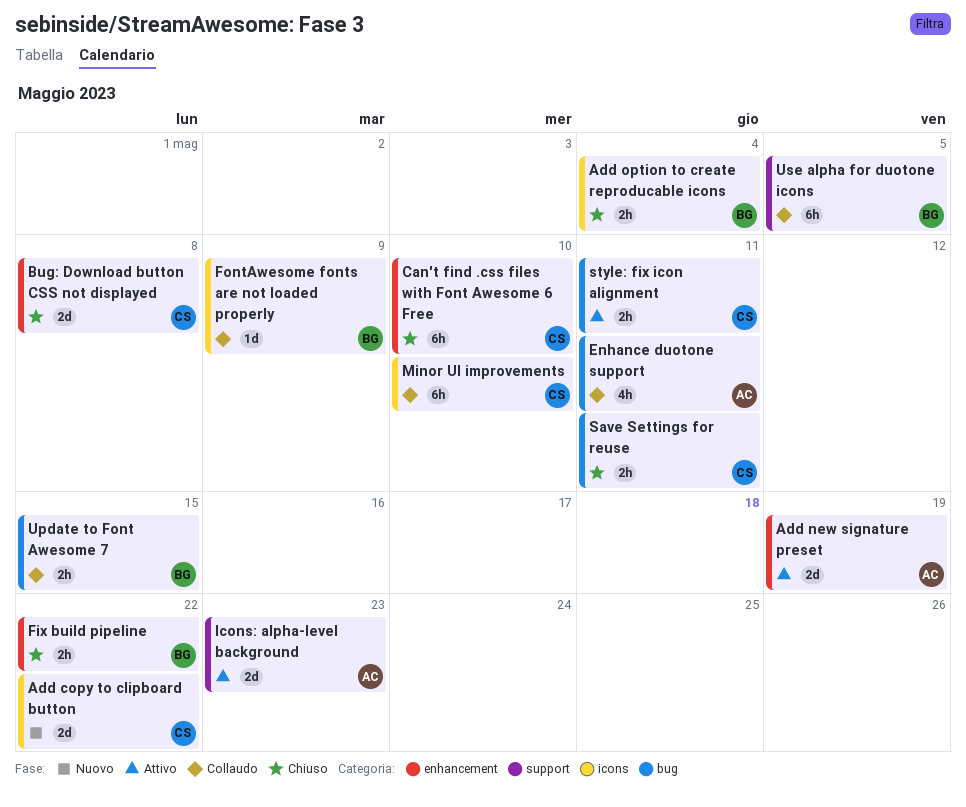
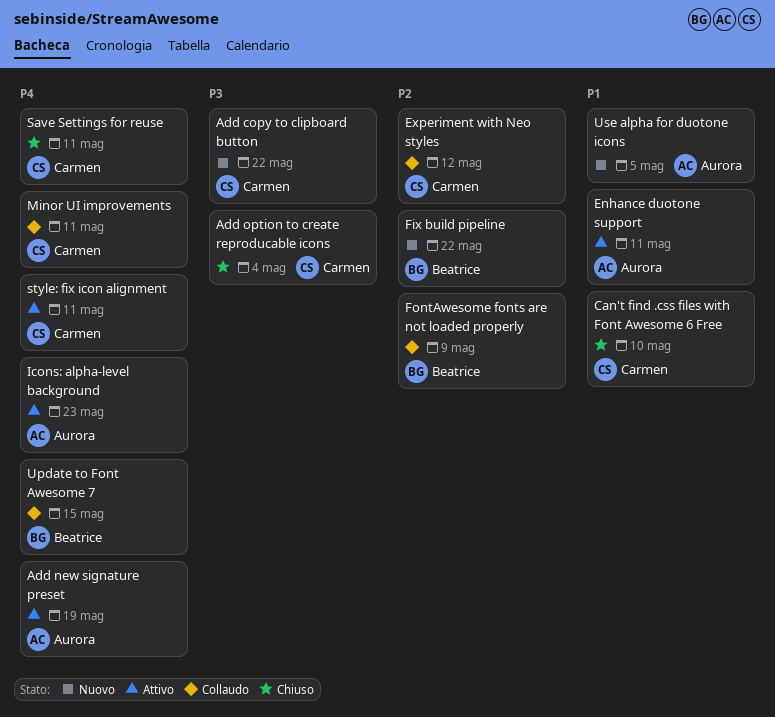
Add option to create reproducable icons, owner: Beatrice -> Carmen
Bug: Download button CSS not displayed: present -> none
Enhance duotone support, status: Collaudo -> Attivo
Experiment with Neo styles: none -> present
Fix build pipeline, status: Chiuso -> Nuovo
Minor UI improvements, due: May 10 -> May 11
Use alpha for duotone icons, status: Collaudo -> Nuovo
Use alpha for duotone icons, owner: Beatrice -> Aurora

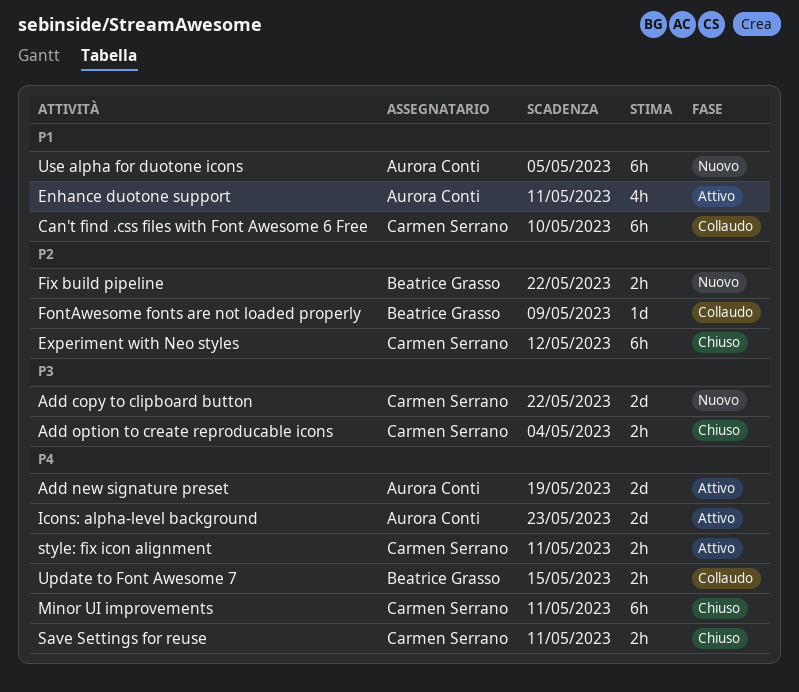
Can't find .css files with Font Awesome 6 Free, status: Chiuso -> Collaudo
Experiment with Neo styles, status: Collaudo -> Chiuso
Minor UI improvements, status: Collaudo -> Chiuso

